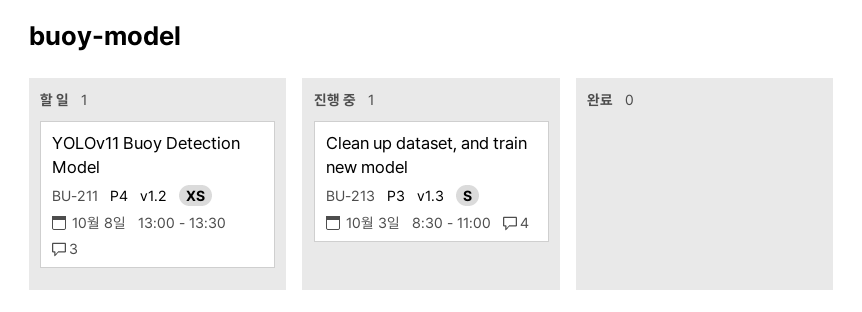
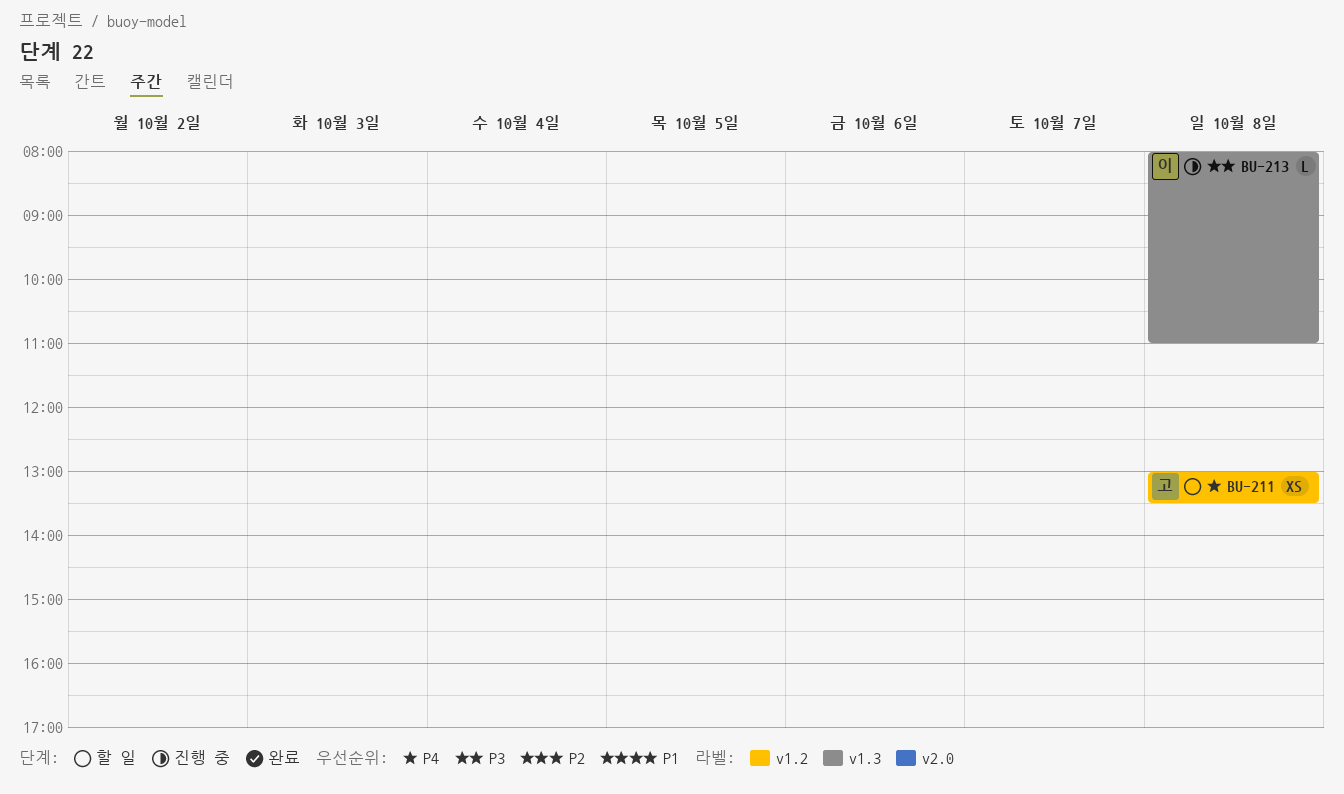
BU-213, estimate: S -> L
BU-213, day: Oct 3 -> Oct 8
BU-213, begins: 08:30 -> 08:00

